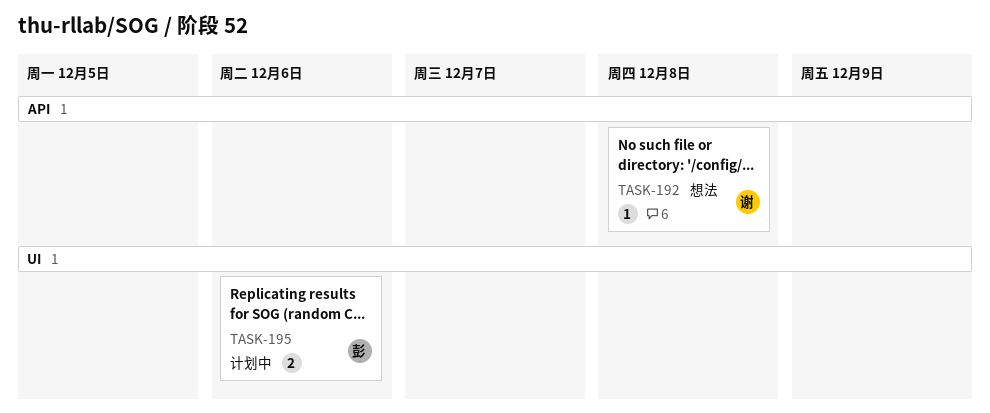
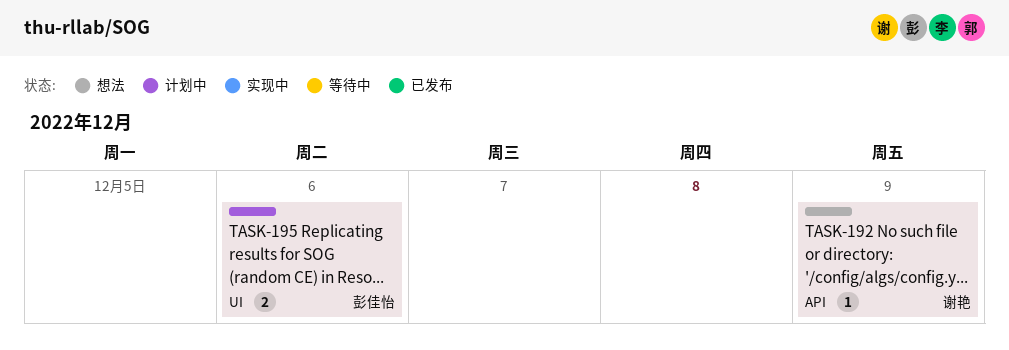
TASK-192, due: Dec 8 -> Dec 9

